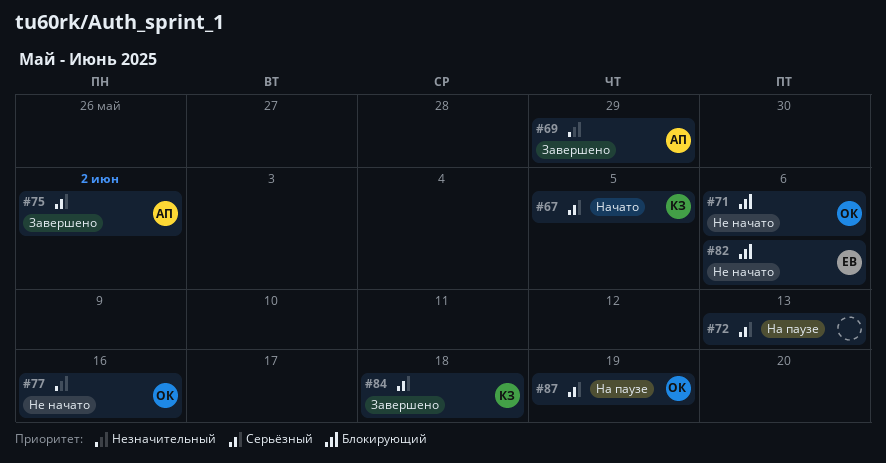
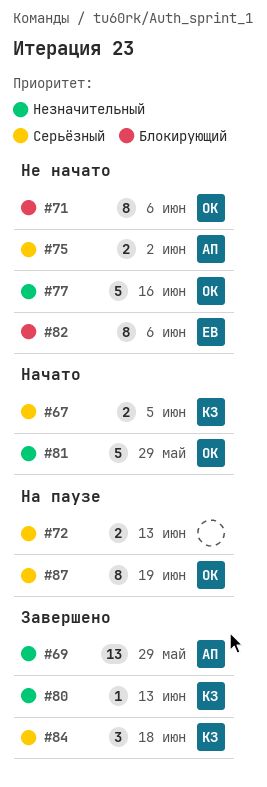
#75, status: Завершено -> Не начато
#80: none -> present
#81: none -> present

